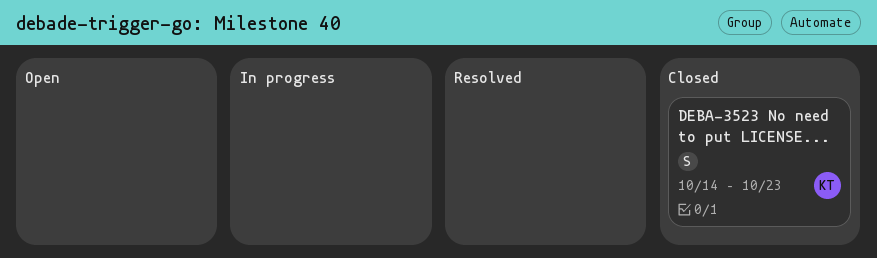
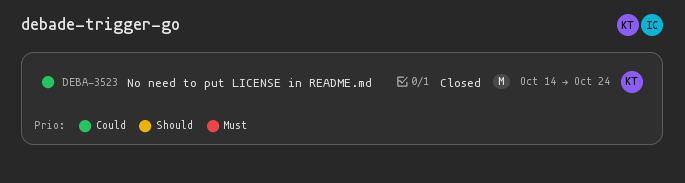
DEBA-3523, estimate: S -> M
DEBA-3523, due: Oct 23 -> Oct 24

